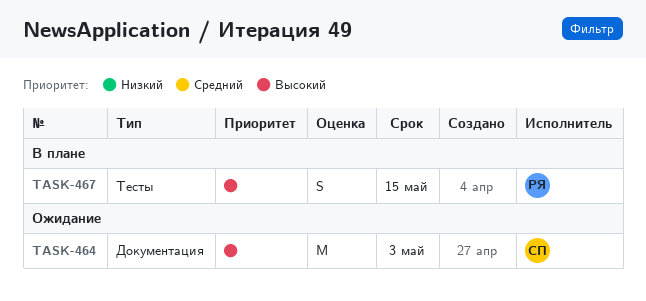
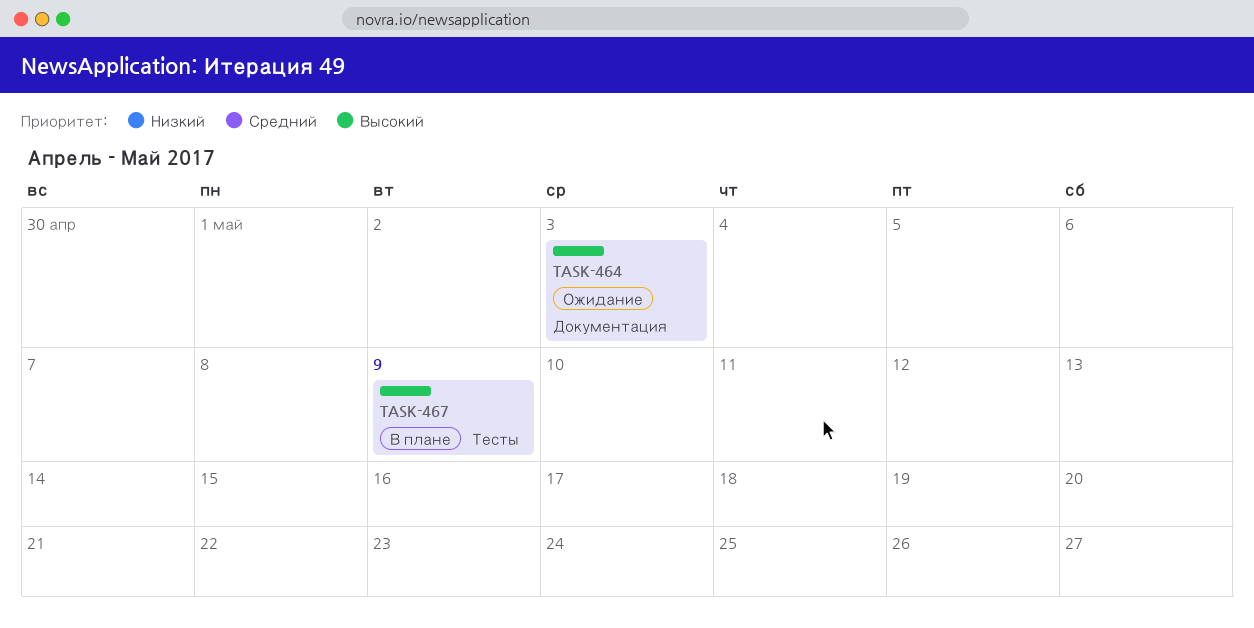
TASK-467, due: May 15 -> May 9

